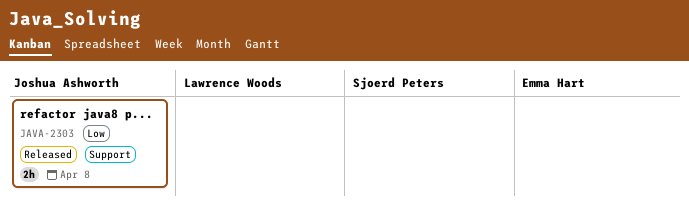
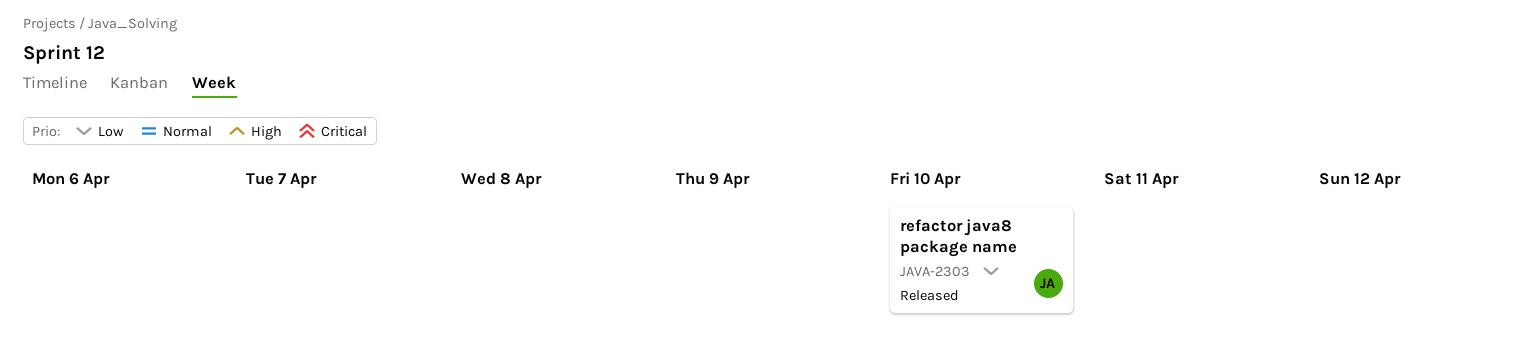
JAVA-2303, due: Apr 8 -> Apr 10

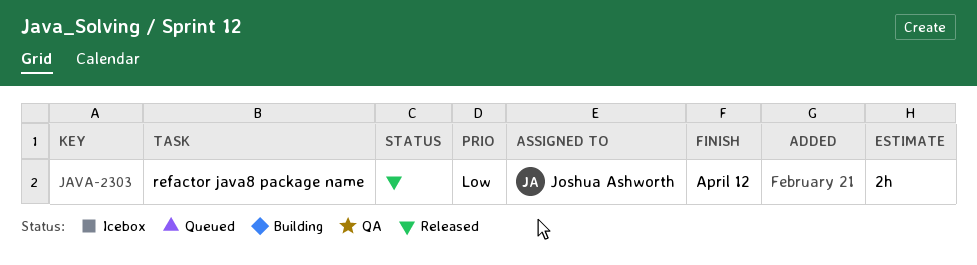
JAVA-2303, due: Apr 10 -> Apr 12

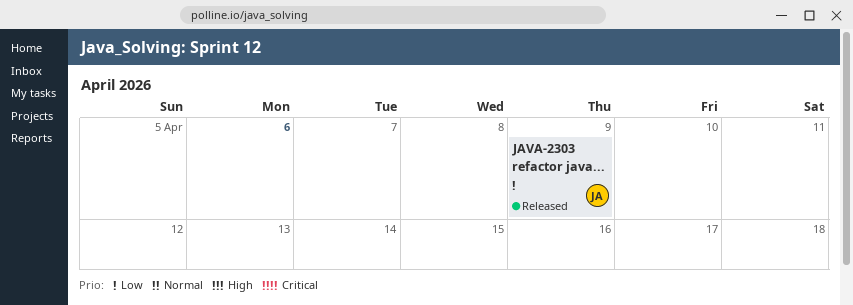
JAVA-2303, due: Apr 12 -> Apr 9

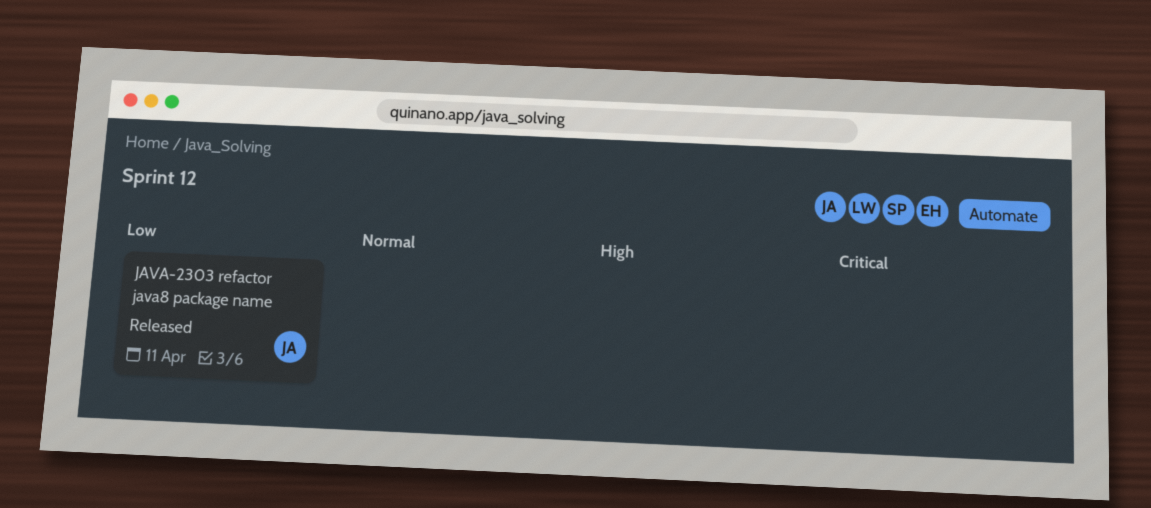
JAVA-2303, due: Apr 9 -> Apr 11

